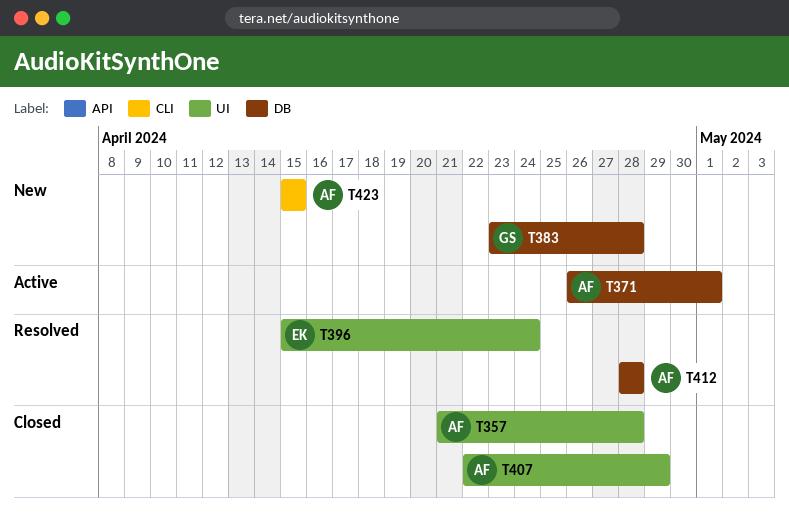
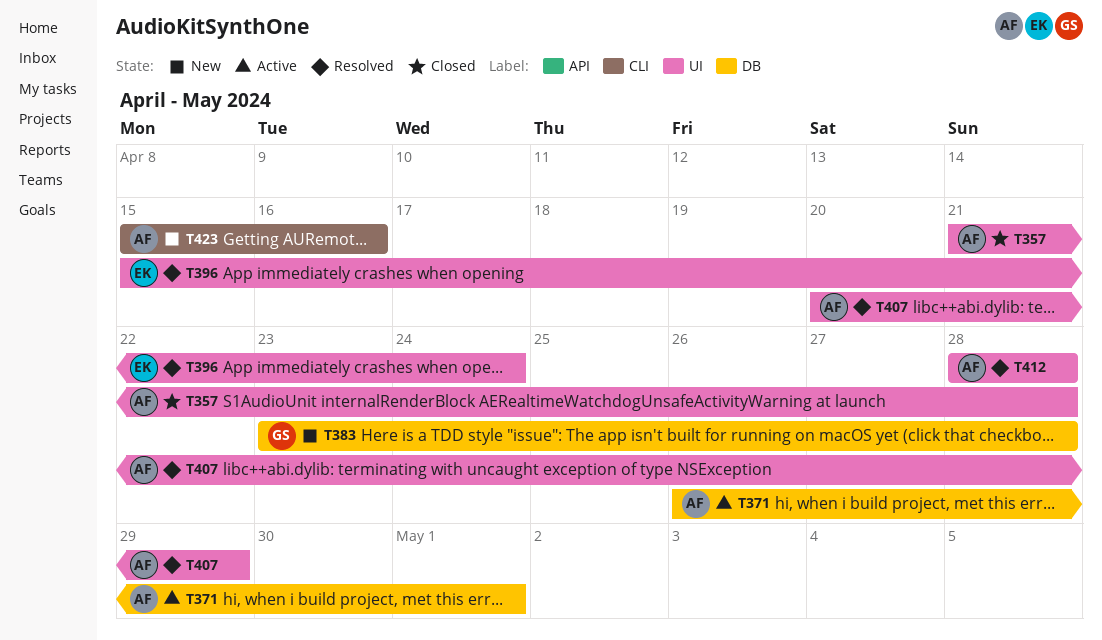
T407, status: Closed -> Resolved
T407, start: Apr 22 -> Apr 20
T412, label: DB -> UI
T423, due: Apr 15 -> Apr 16

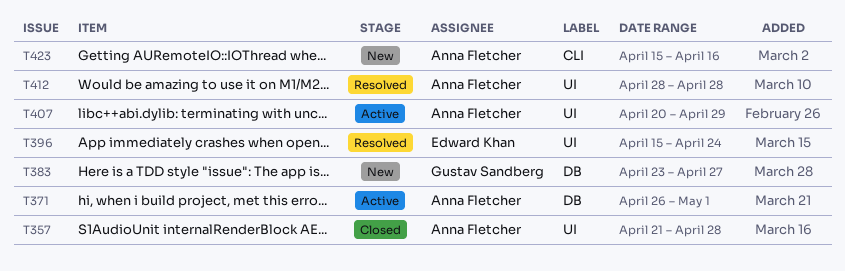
T383, due: Apr 28 -> Apr 27
T407, status: Resolved -> Active

